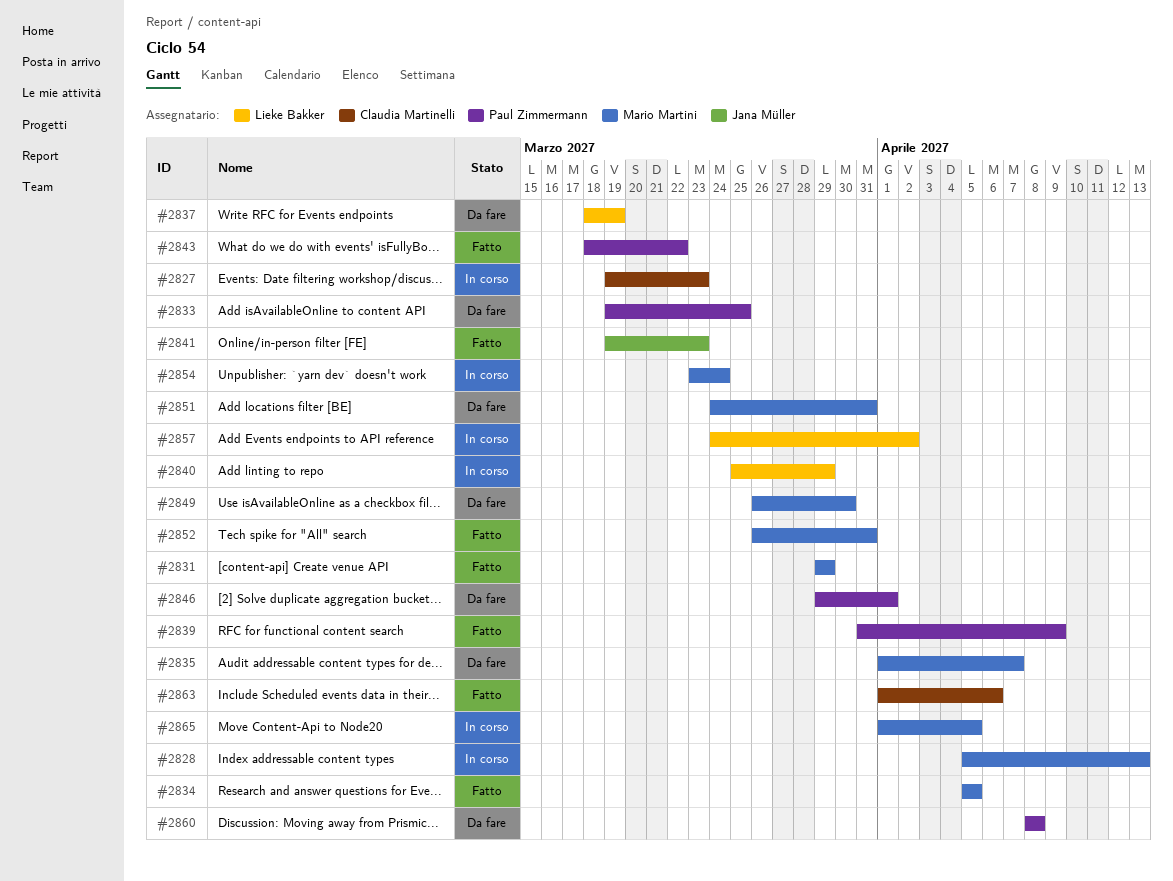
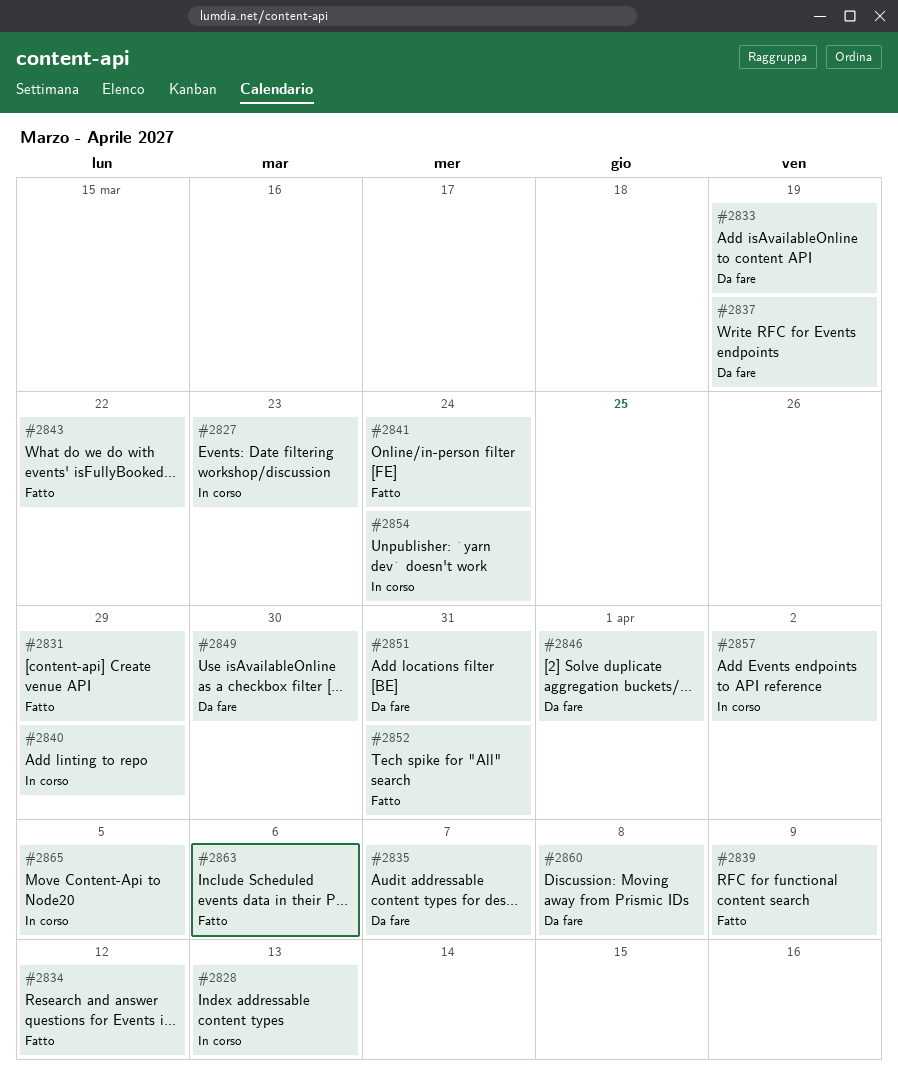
#2833, due: Mar 25 -> Mar 19
#2834, due: Apr 5 -> Apr 12
#2841, due: Mar 23 -> Mar 24

